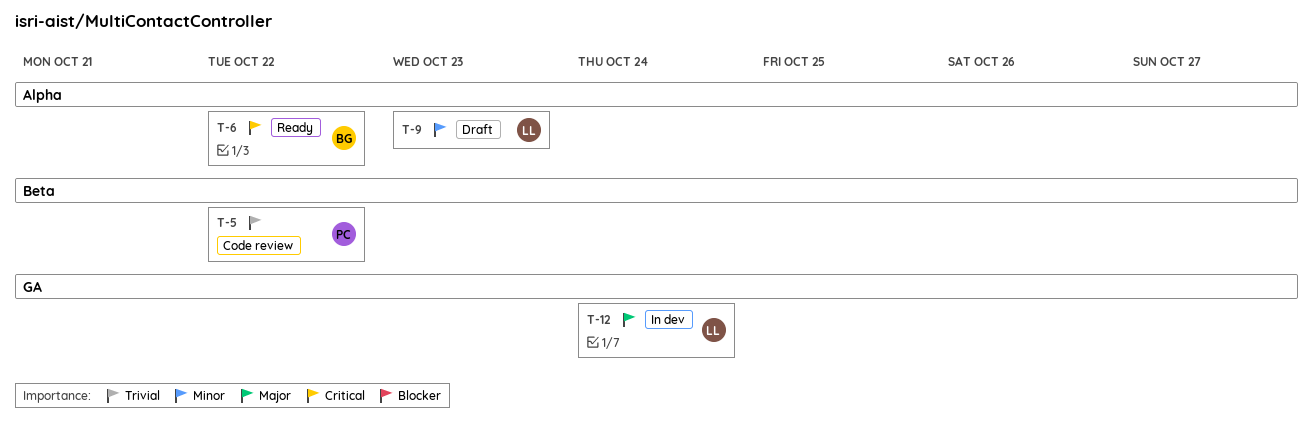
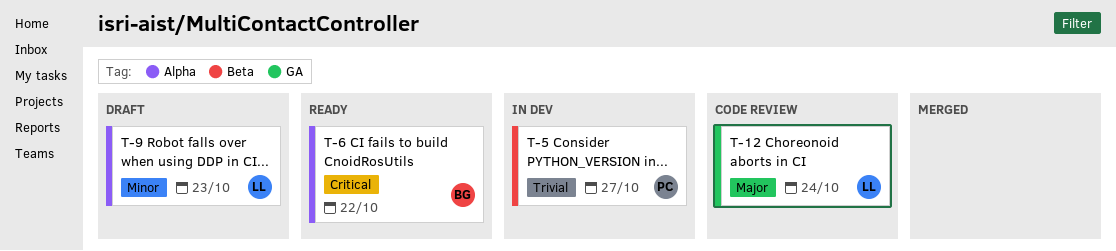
T-5, status: Code review -> In dev
T-5, due: Oct 22 -> Oct 27
T-12, status: In dev -> Code review

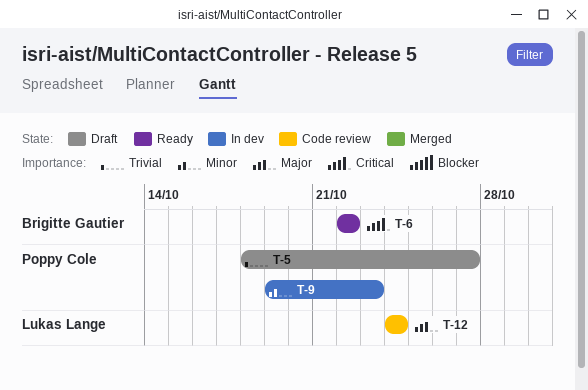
T-5, status: In dev -> Draft
T-9, status: Draft -> In dev
T-9, owner: Lukas Lange -> Poppy Cole

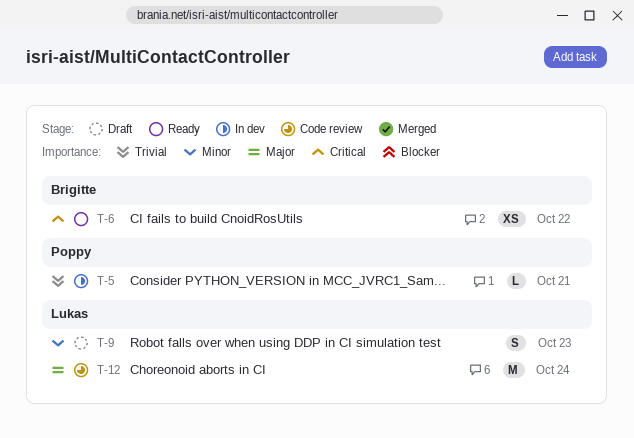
T-5, status: Draft -> In dev
T-5, due: Oct 27 -> Oct 21
T-9, status: In dev -> Draft
T-9, owner: Poppy Cole -> Lukas Lange

